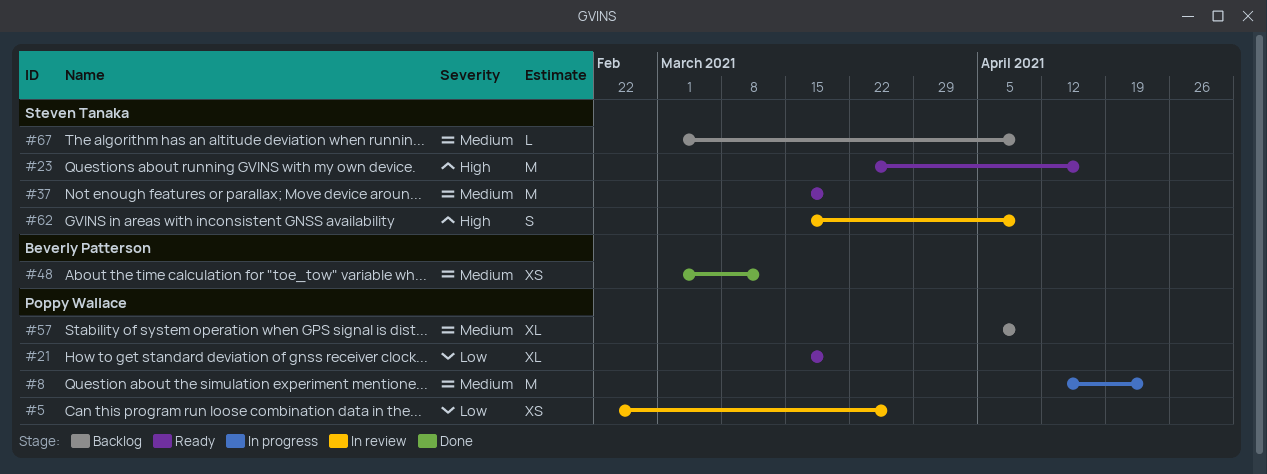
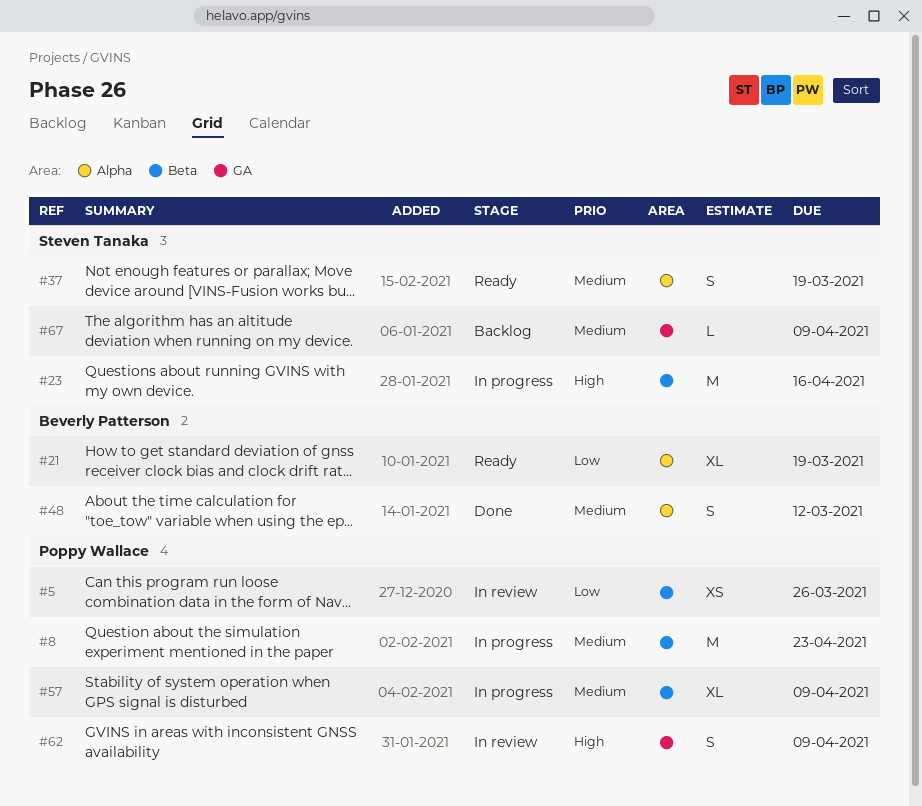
#21, owner: Poppy Wallace -> Beverly Patterson
#23, status: Ready -> In progress
#37, estimate: M -> S
#48, estimate: XS -> S
#57, status: Backlog -> In progress
#62, owner: Steven Tanaka -> Poppy Wallace

